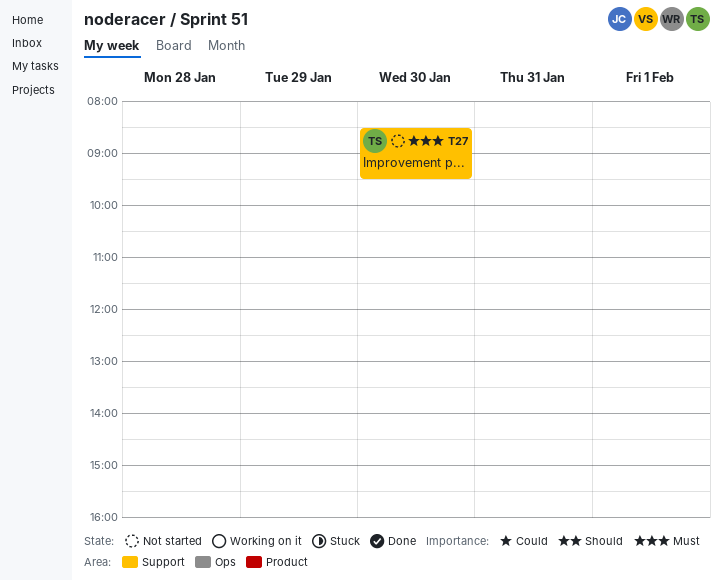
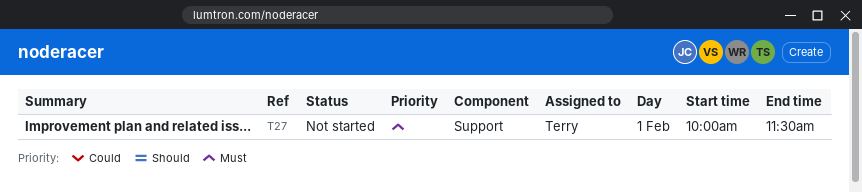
T27, day: Jan 30 -> Feb 1
T27, begins: 08:30 -> 10:00
T27, ends: 09:30 -> 11:30

